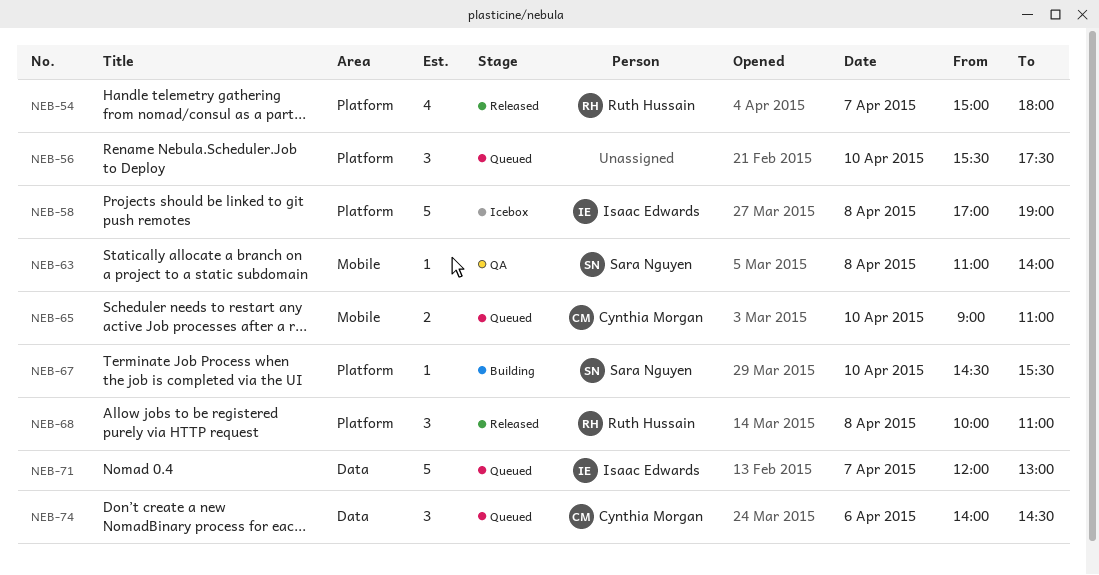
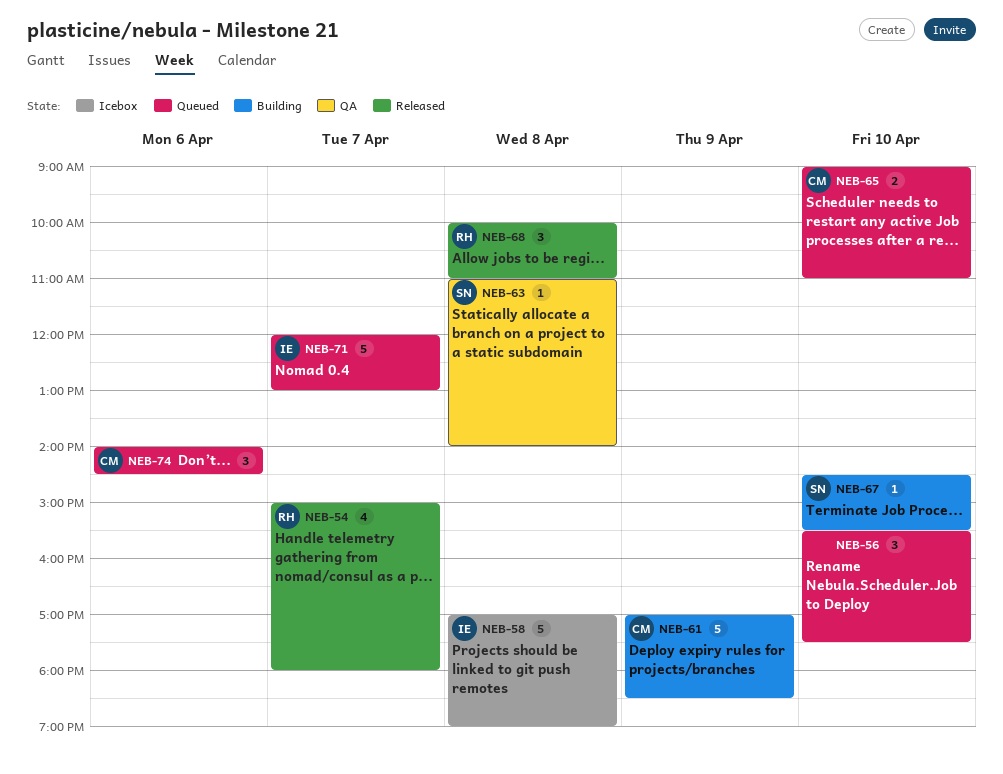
NEB-61: none -> present

